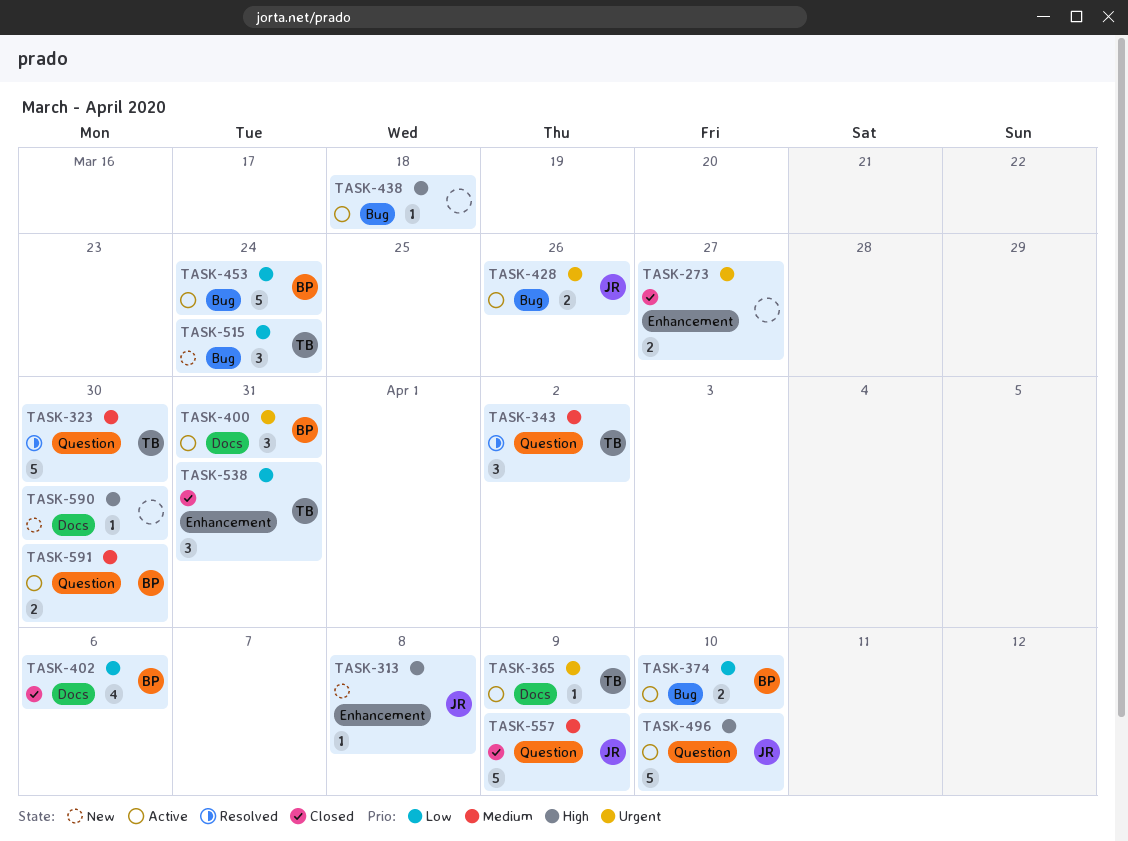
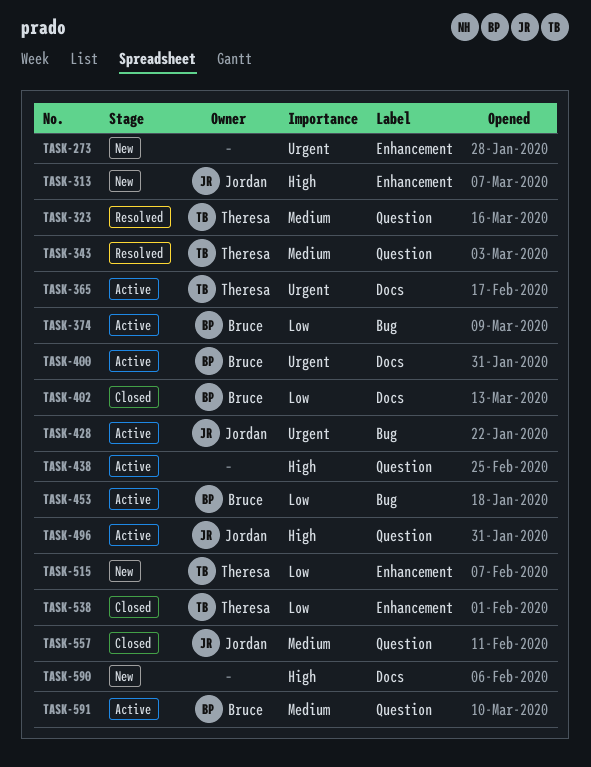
TASK-273, status: Closed -> New
TASK-438, label: Bug -> Question
TASK-515, label: Bug -> Enhancement

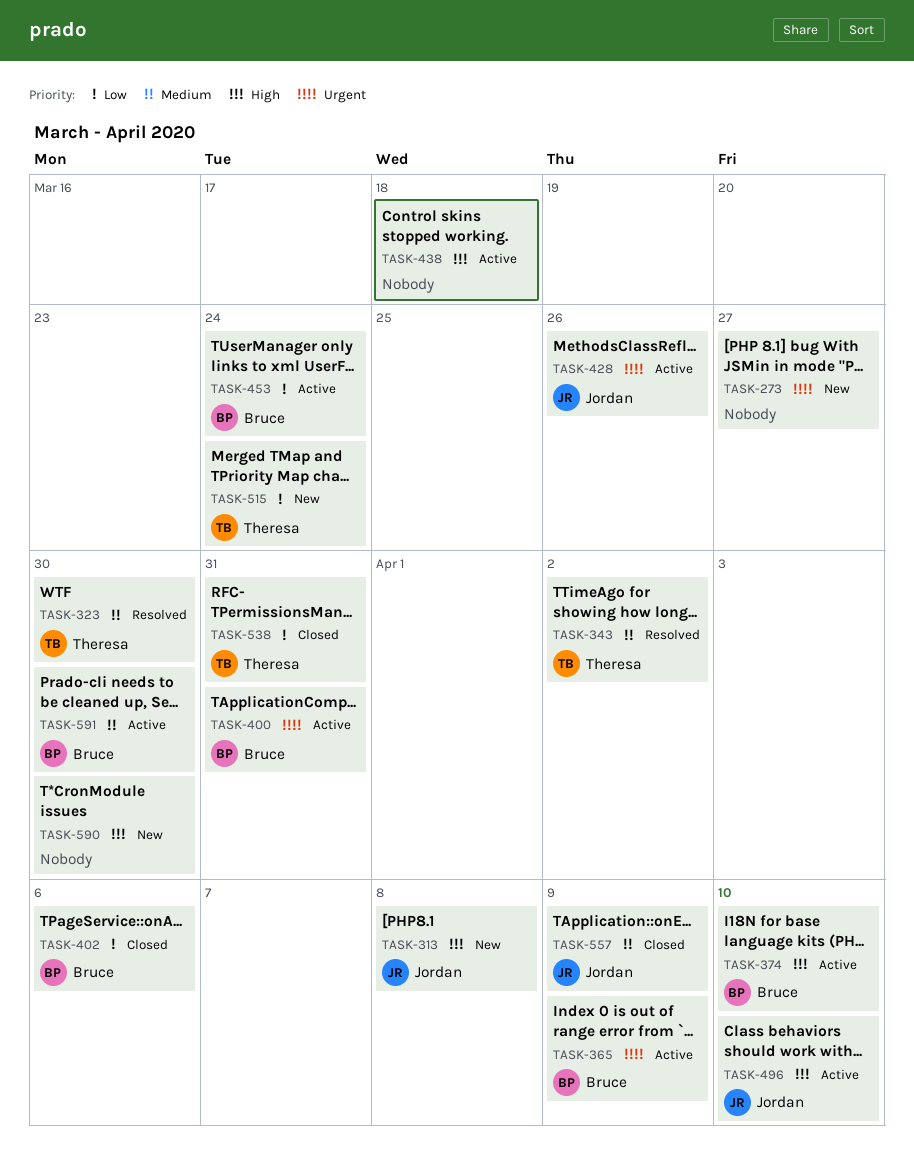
TASK-365, owner: Theresa -> Bruce
TASK-374, priority: Low -> High

